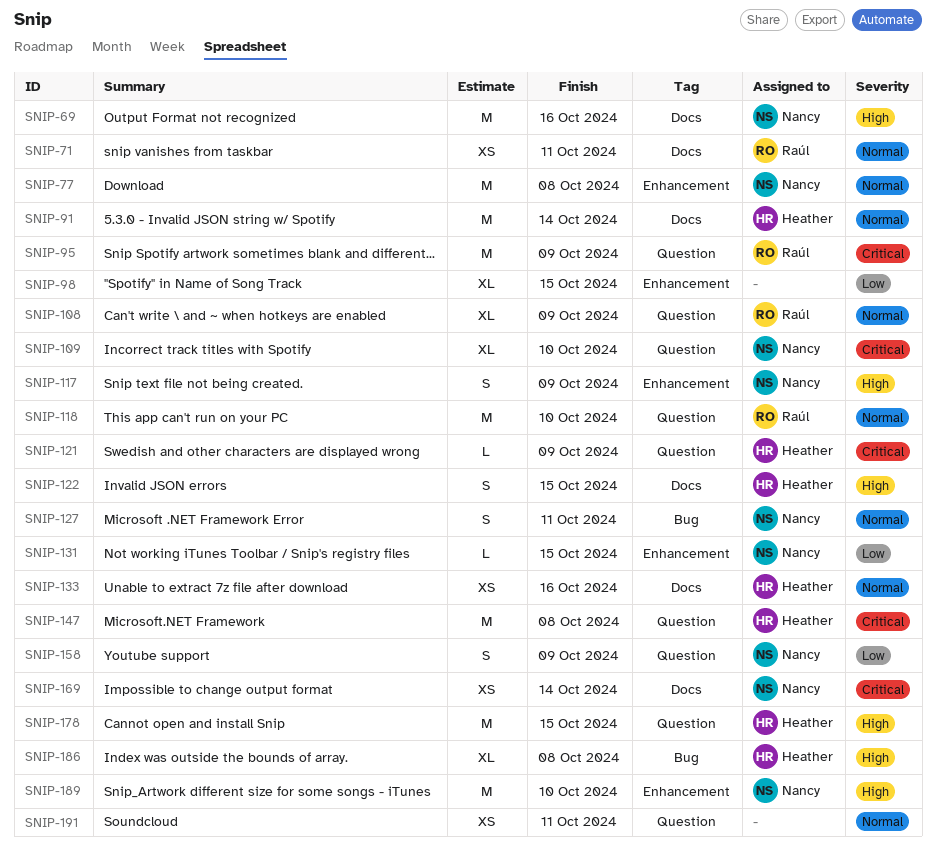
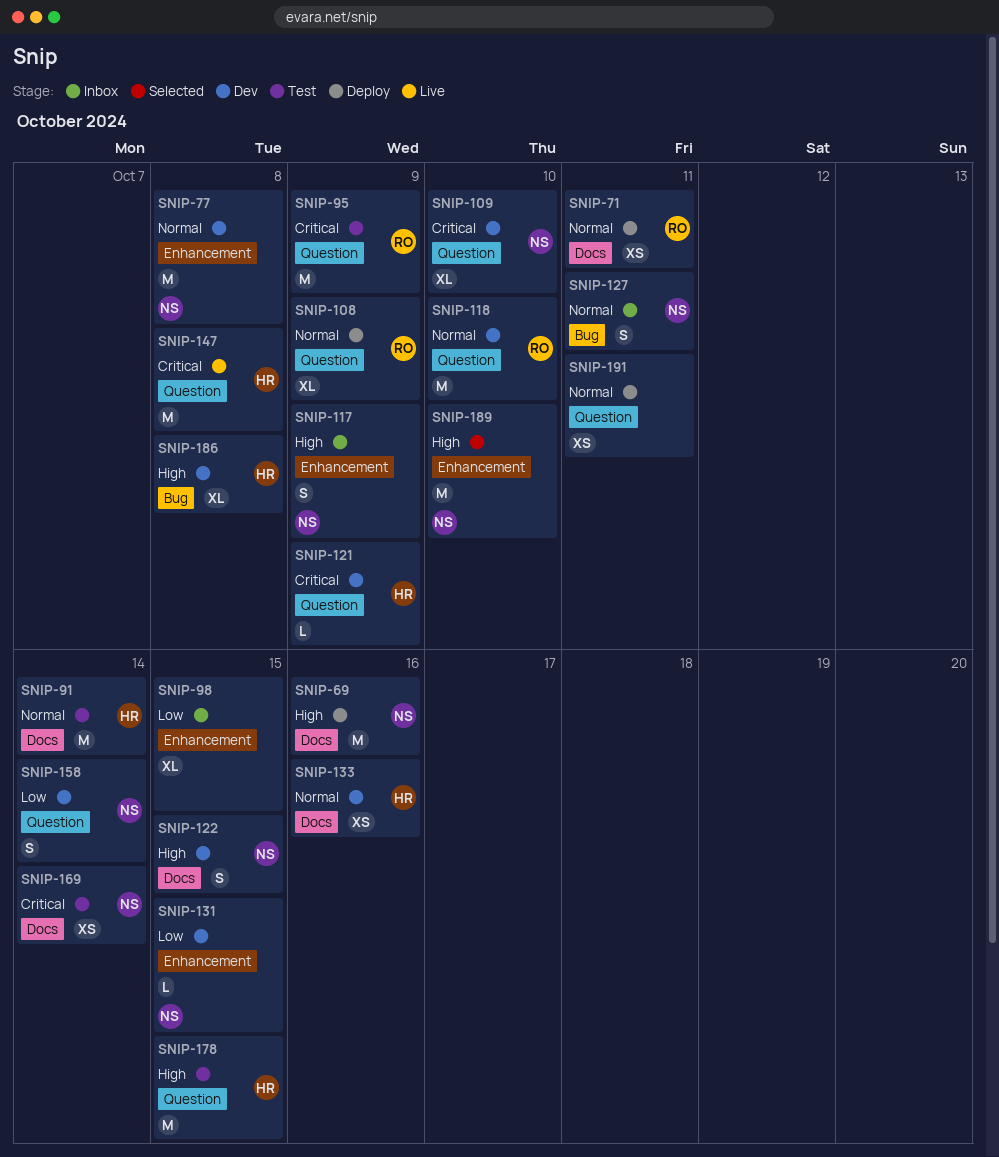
SNIP-122, owner: Heather -> Nancy
SNIP-158, due: Oct 9 -> Oct 14

